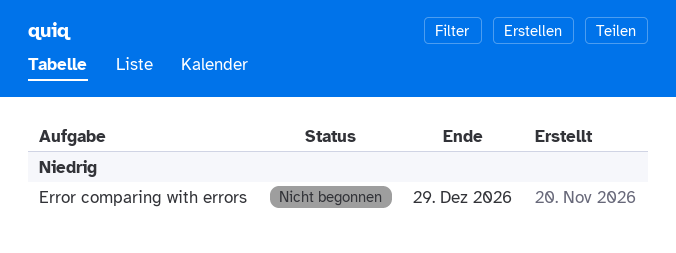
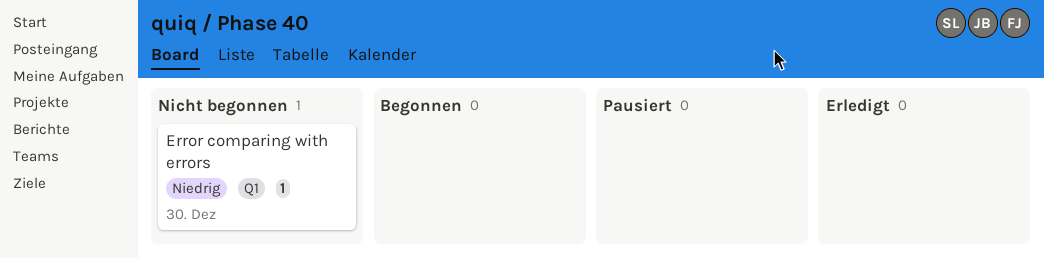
Error comparing with errors, due: Dec 29 -> Dec 30

